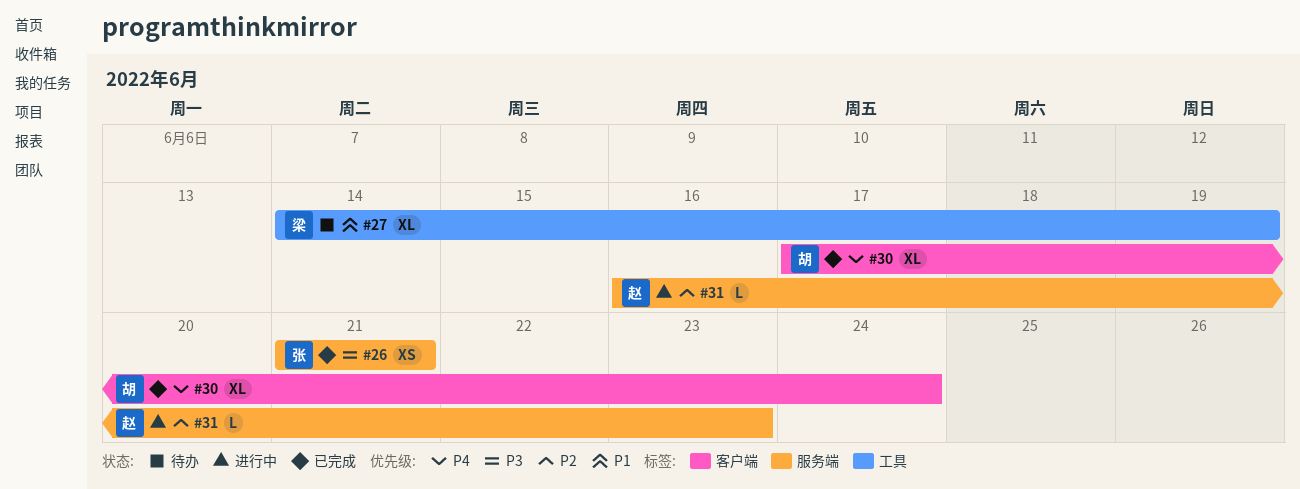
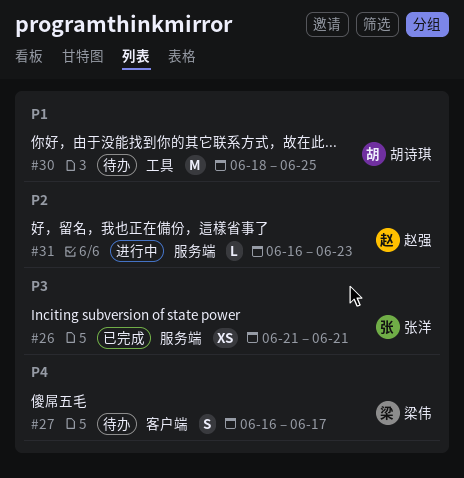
#27, priority: P1 -> P4
#27, label: 工具 -> 客户端
#27, estimate: XL -> S
#27, start: Jun 14 -> Jun 16
#27, due: Jun 19 -> Jun 17
#30, status: 已完成 -> 待办
#30, priority: P4 -> P1
#30, label: 客户端 -> 工具
#30, estimate: XL -> M
#30, start: Jun 17 -> Jun 18
#30, due: Jun 24 -> Jun 25

